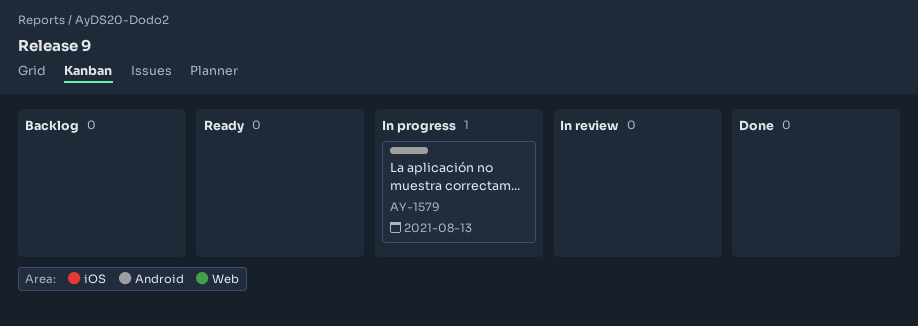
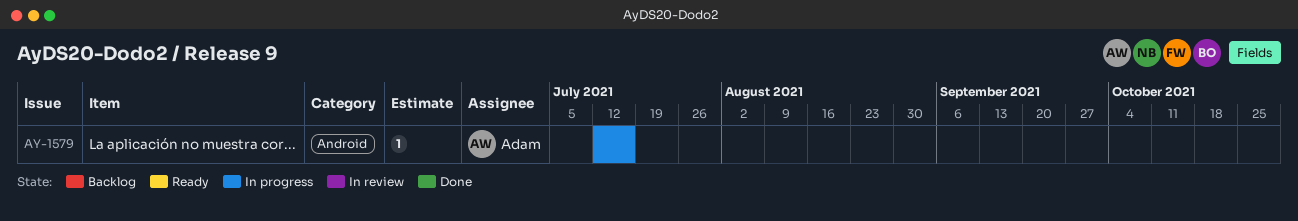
AY-1579, due: Aug 13 -> Jul 16

